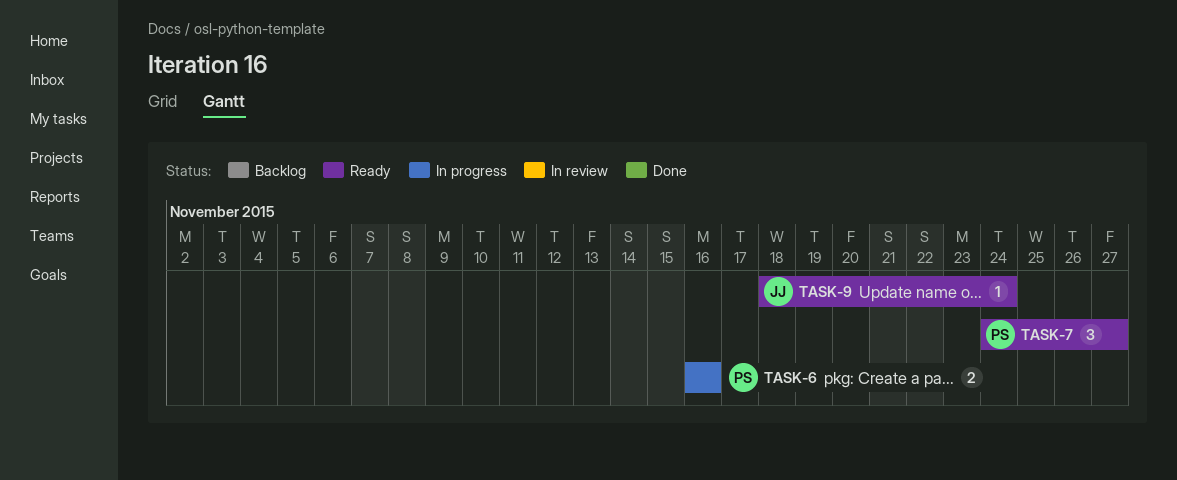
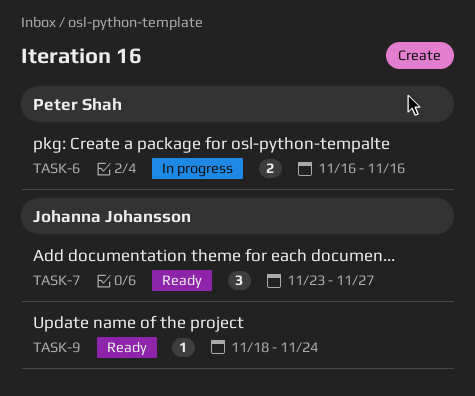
TASK-7, owner: Peter Shah -> Johanna Johansson
TASK-7, start: Nov 24 -> Nov 23

